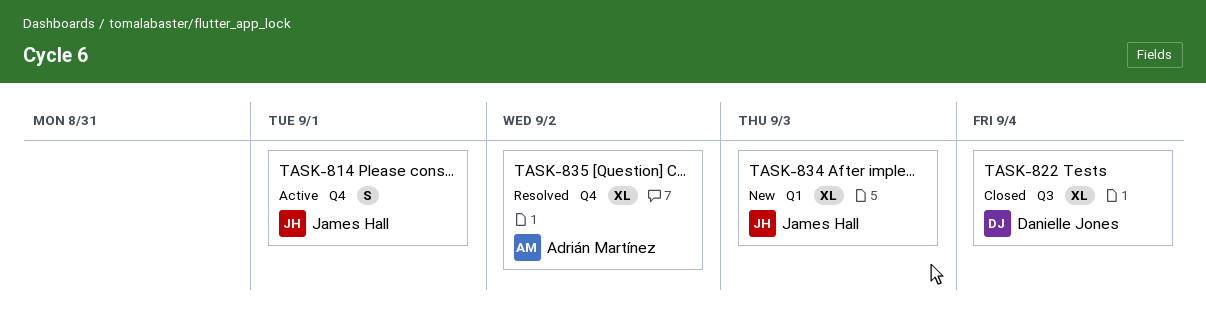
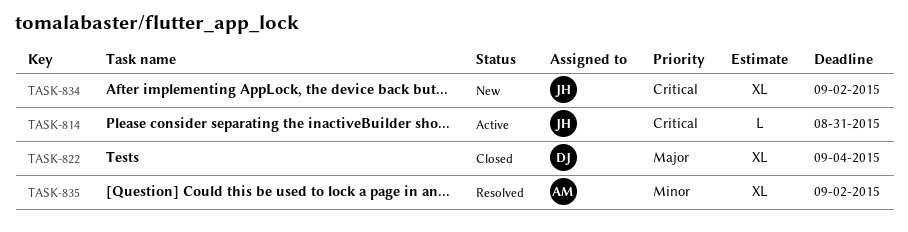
TASK-814, estimate: S -> L
TASK-814, due: Sep 1 -> Aug 31
TASK-834, due: Sep 3 -> Sep 2

